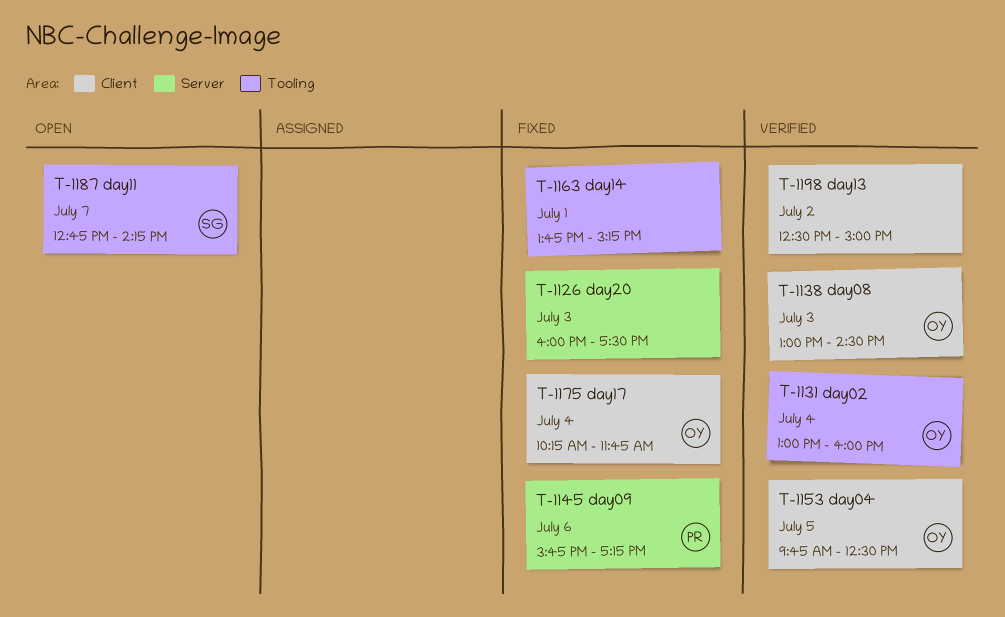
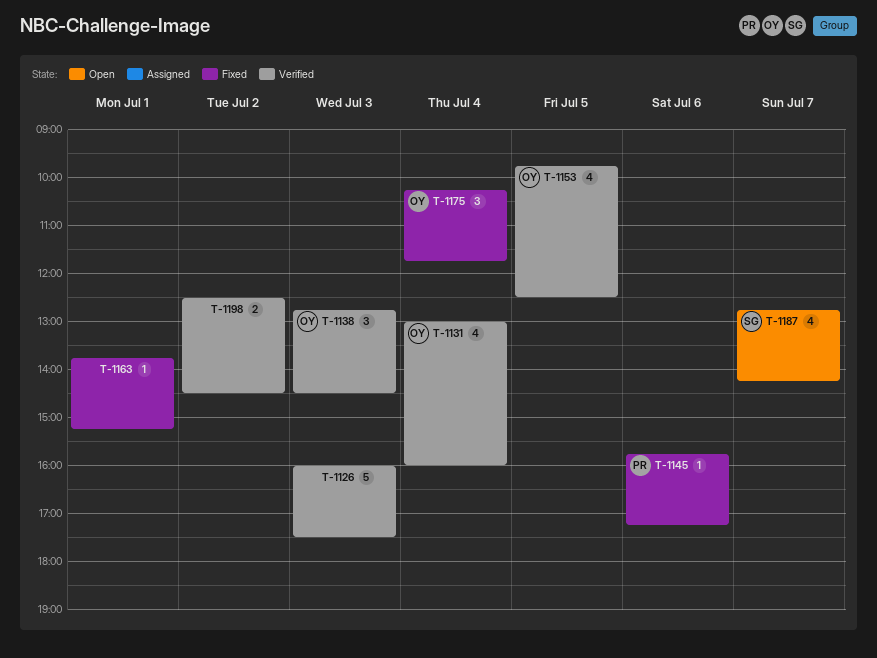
T-1126, status: Fixed -> Verified
T-1138, begins: 13:00 -> 12:45
T-1198, ends: 15:00 -> 14:30

